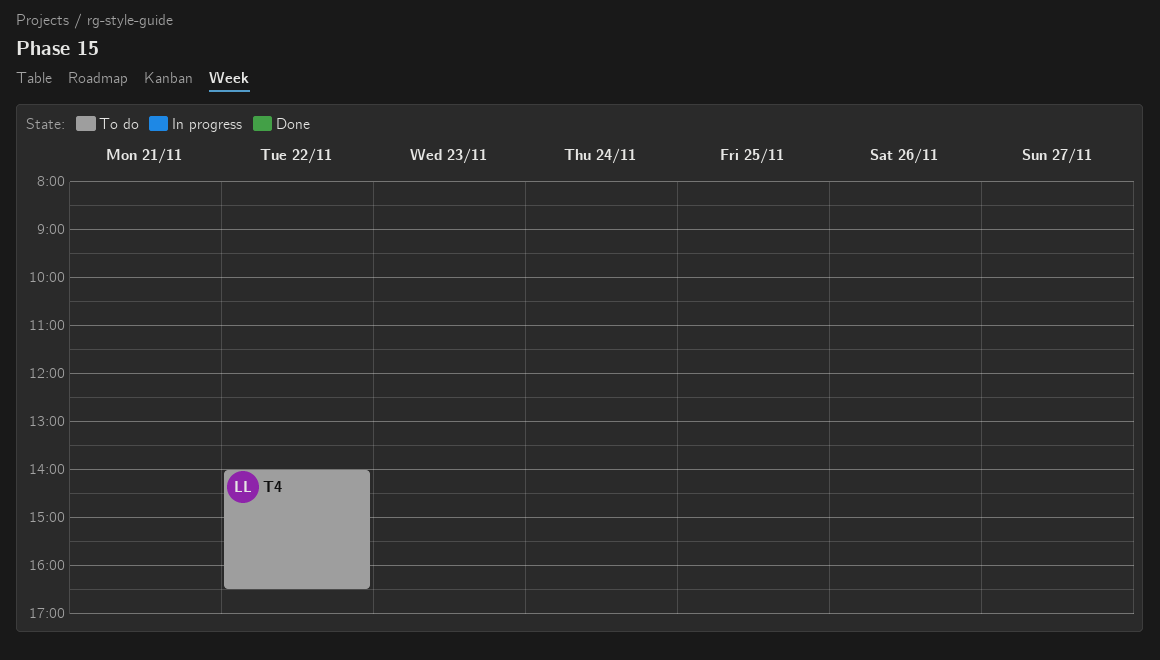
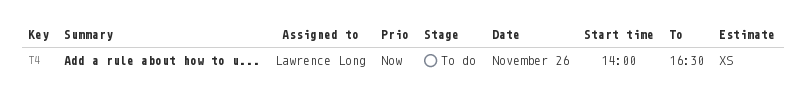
T4, day: Nov 22 -> Nov 26

